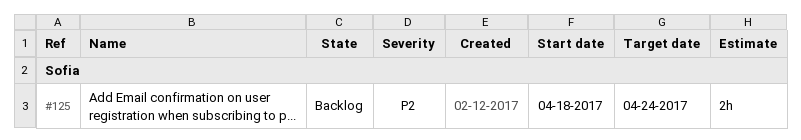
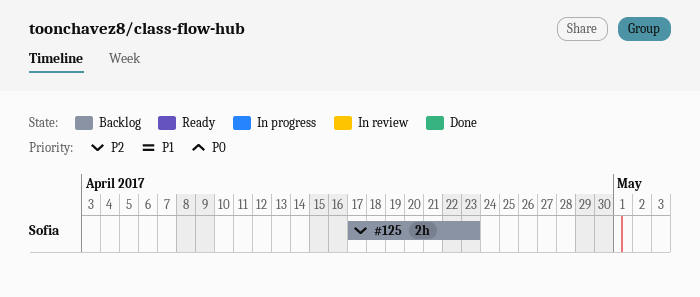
#125, start: Apr 18 -> Apr 17
#125, due: Apr 24 -> Apr 23

